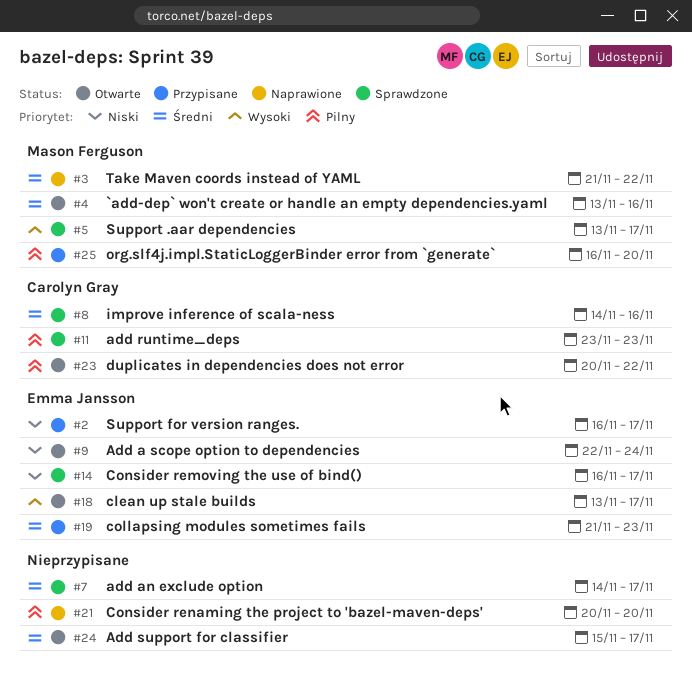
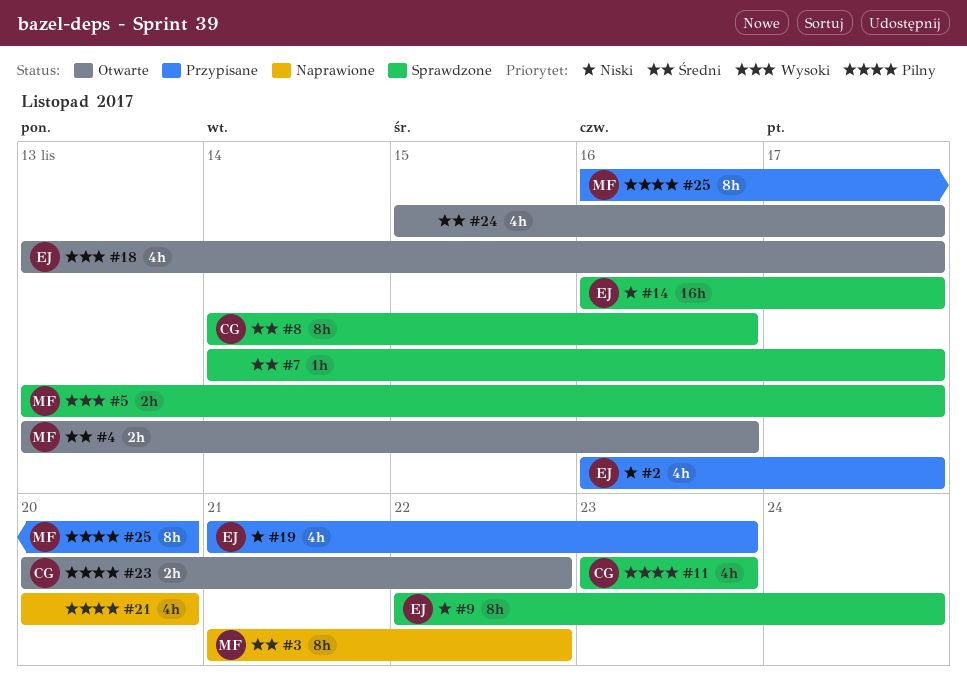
#9, status: Otwarte -> Sprawdzone
#19, priority: Średni -> Niski

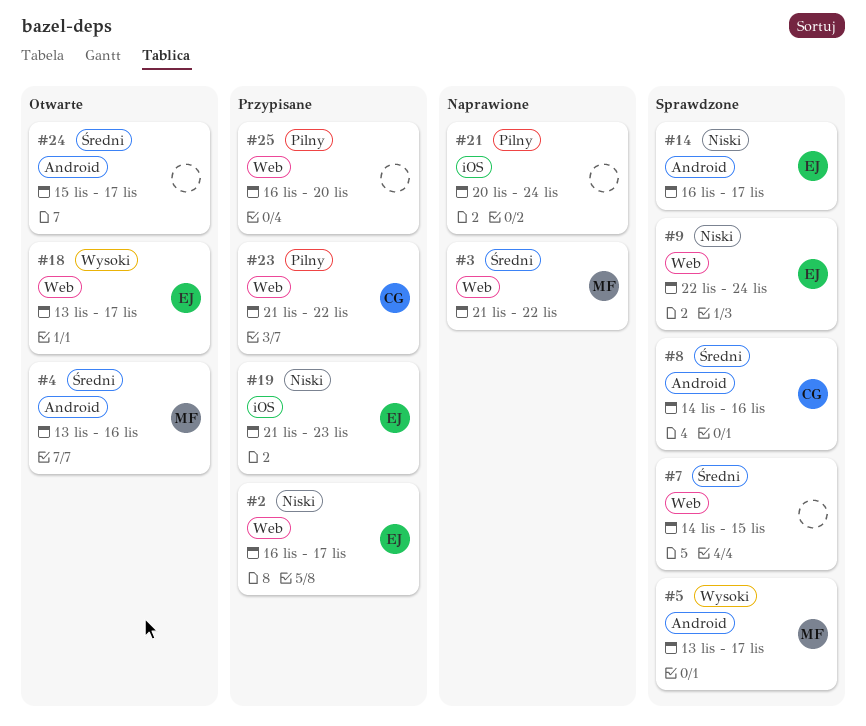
#7, due: Nov 17 -> Nov 15
#11: present -> none
#21, due: Nov 20 -> Nov 24
#23, status: Otwarte -> Przypisane
#23, start: Nov 20 -> Nov 21
#25, owner: MF -> none

